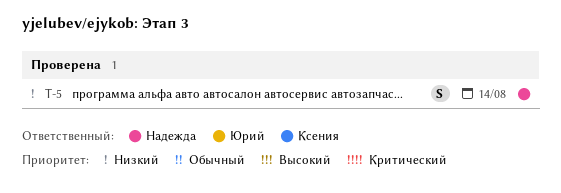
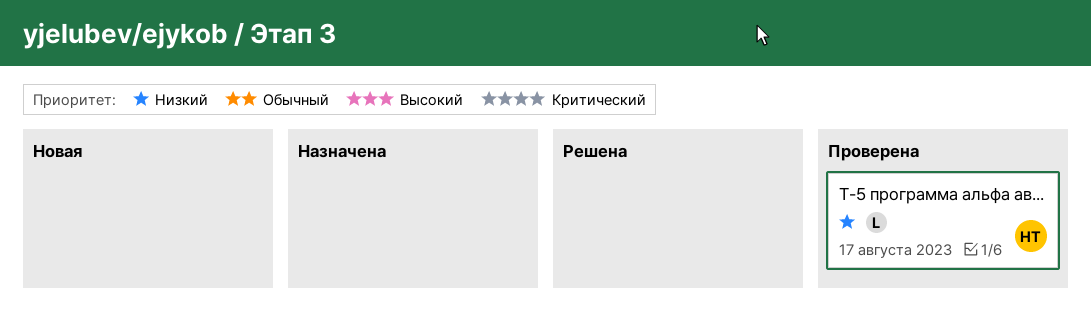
T-5, estimate: S -> L
T-5, due: Aug 14 -> Aug 17

